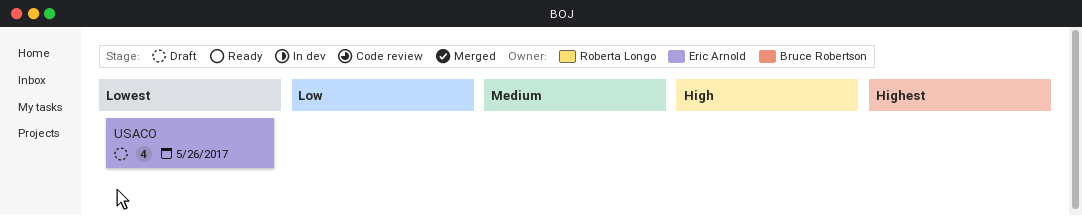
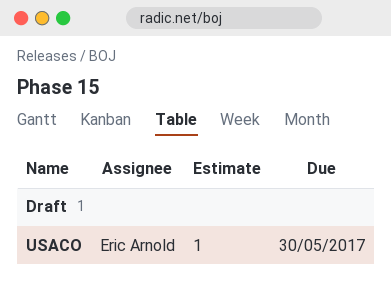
USACO, estimate: 4 -> 1
USACO, due: May 26 -> May 30

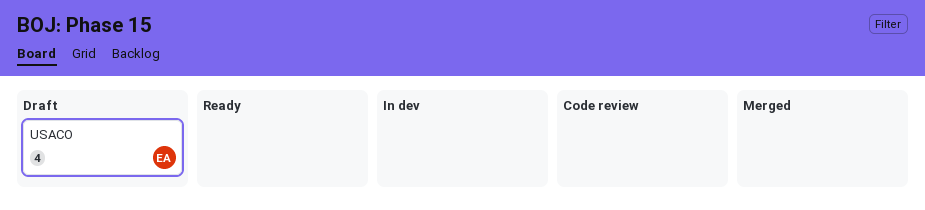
USACO, estimate: 1 -> 4

